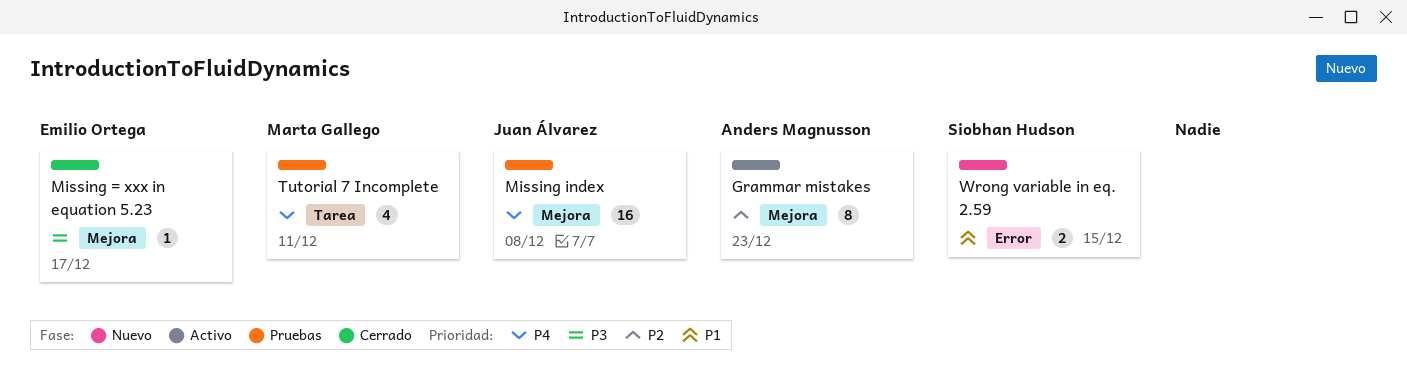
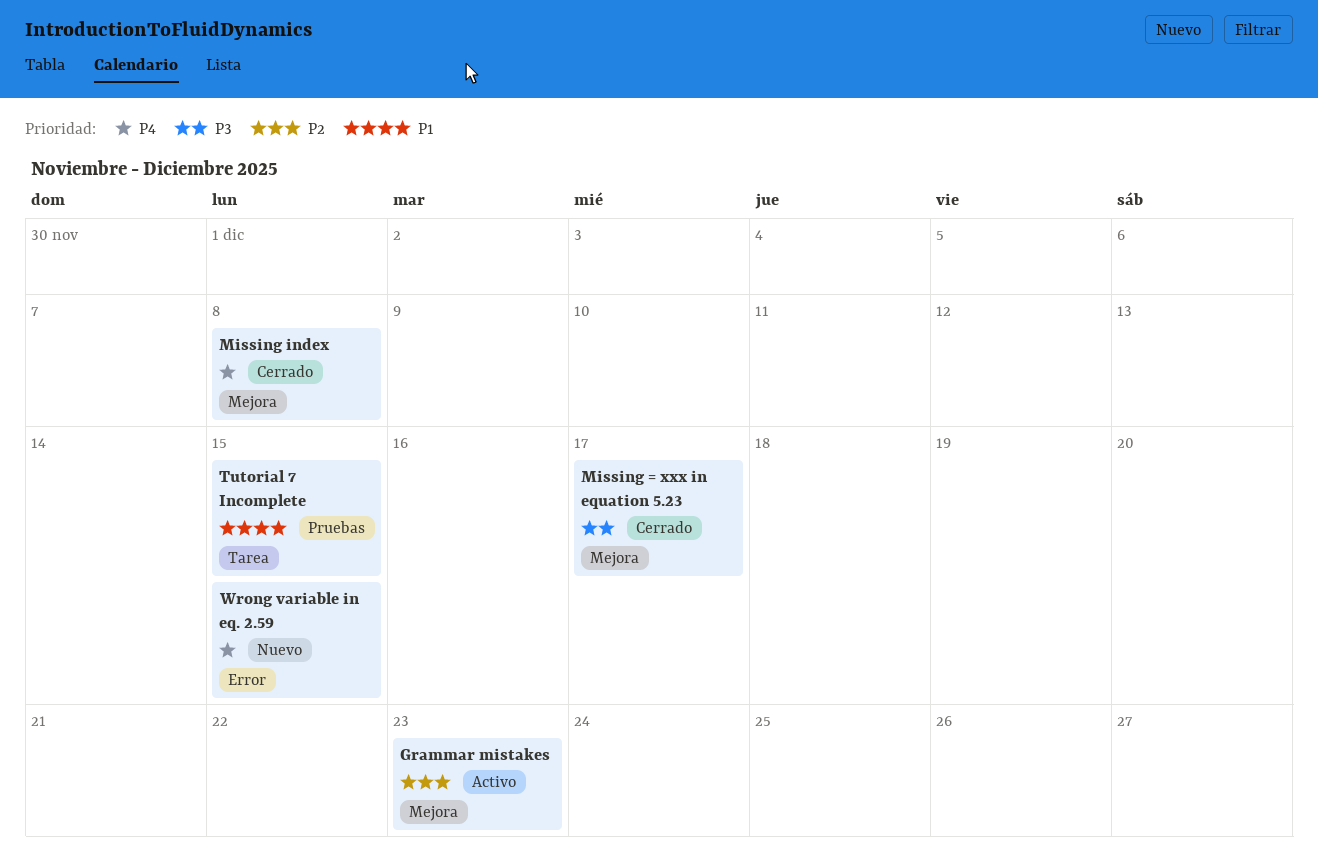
Missing index, status: Pruebas -> Cerrado
Tutorial 7 Incomplete, priority: P4 -> P1
Tutorial 7 Incomplete, due: Dec 11 -> Dec 15
Wrong variable in eq. 2.59, priority: P1 -> P4

